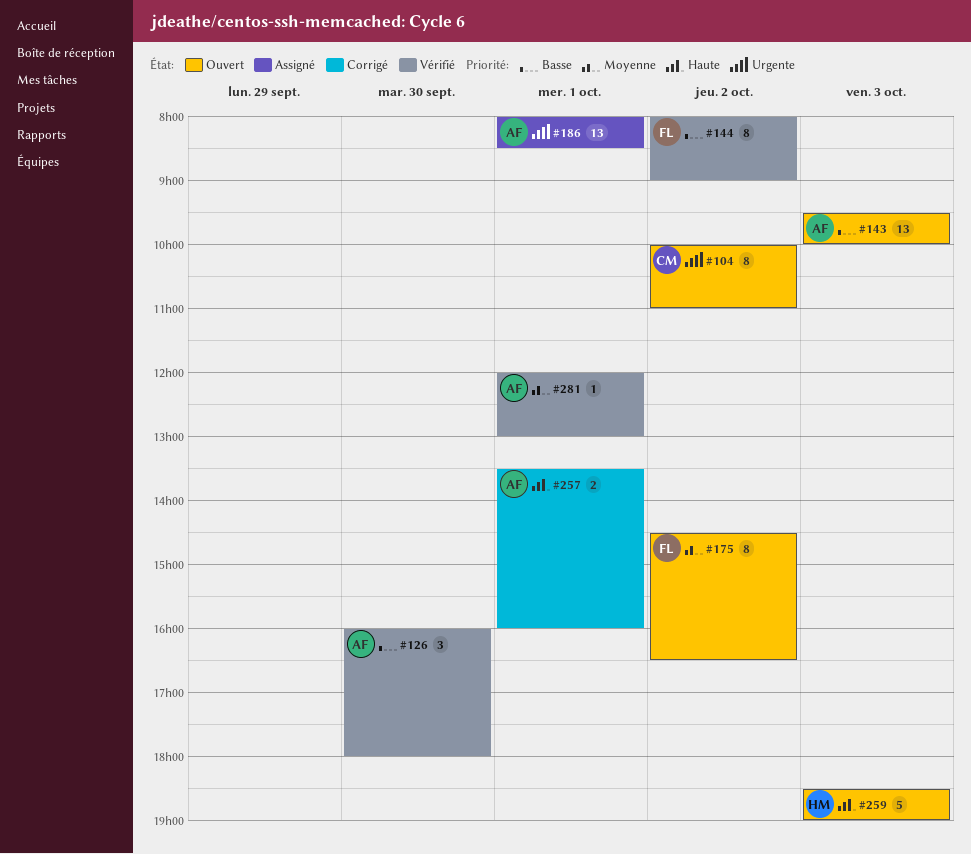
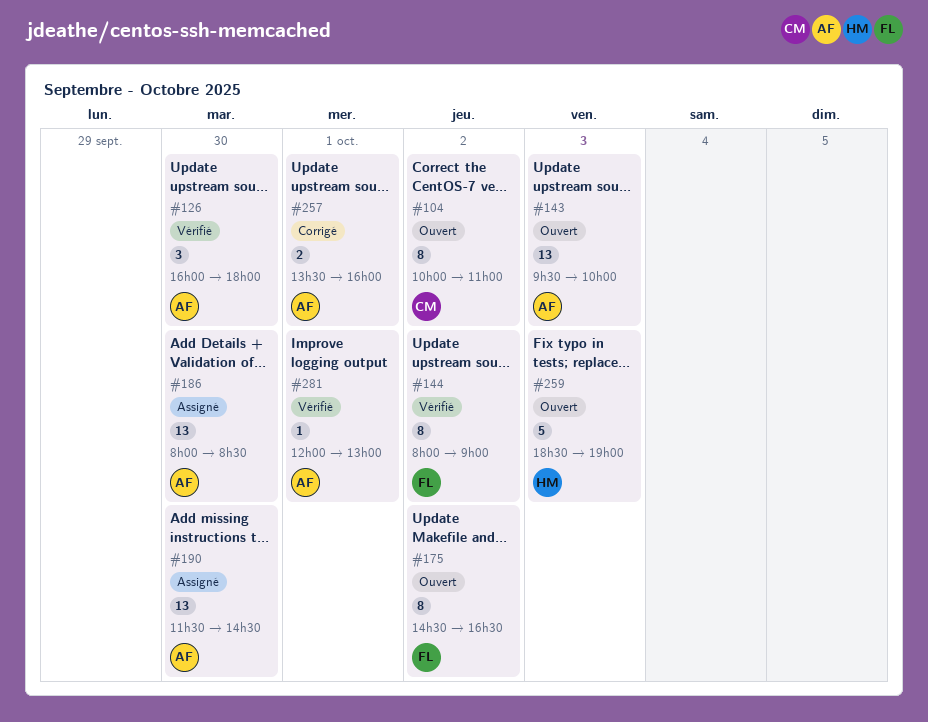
#186, day: Oct 1 -> Sep 30
#190: none -> present

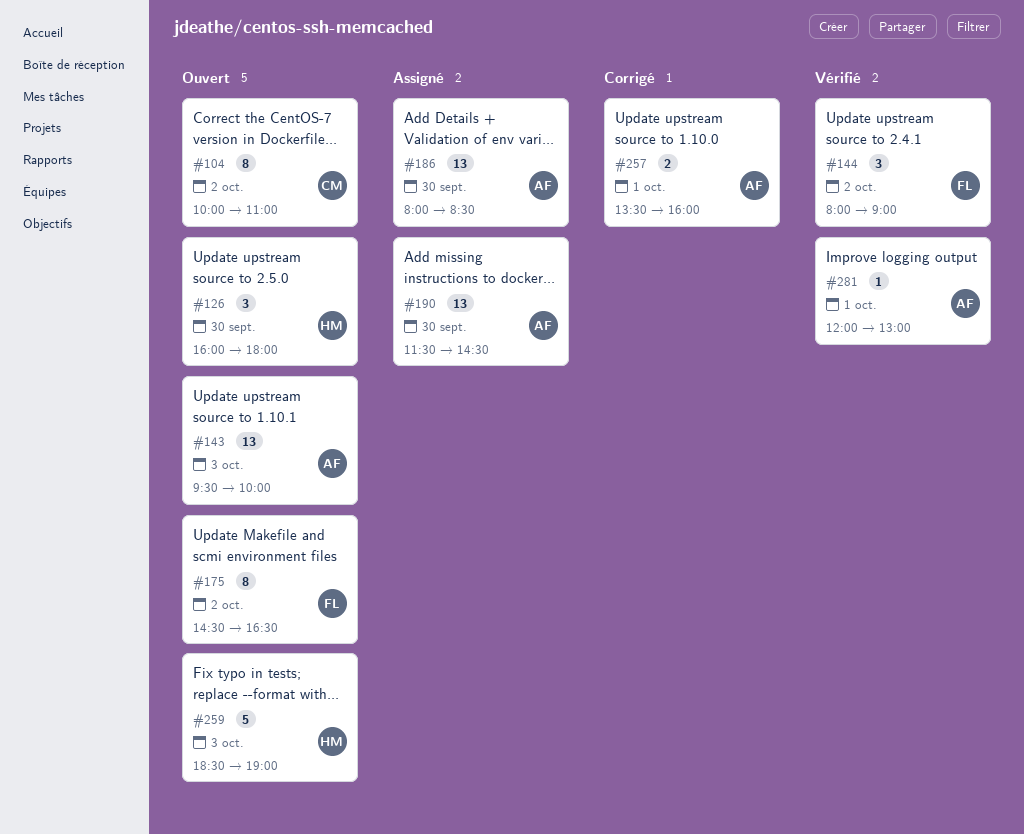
#126, status: Vérifié -> Ouvert
#126, owner: AF -> HM
#144, estimate: 8 -> 3

